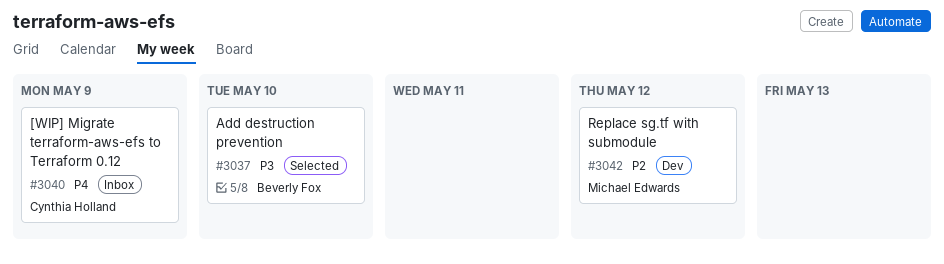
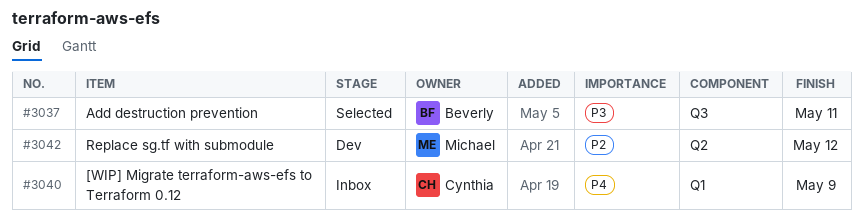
#3037, due: May 10 -> May 11

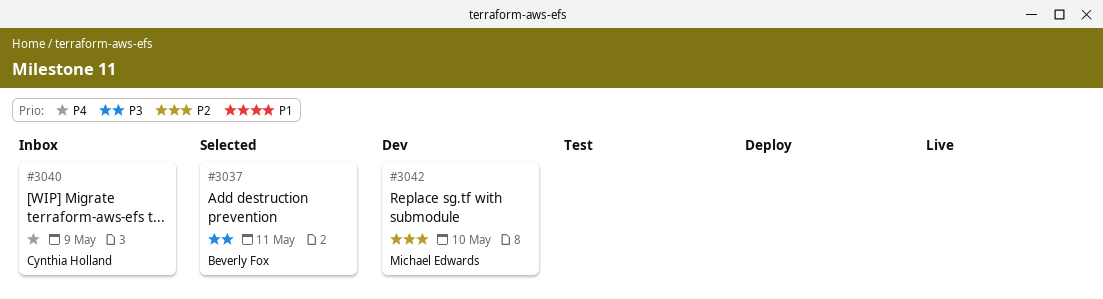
#3042, due: May 12 -> May 10

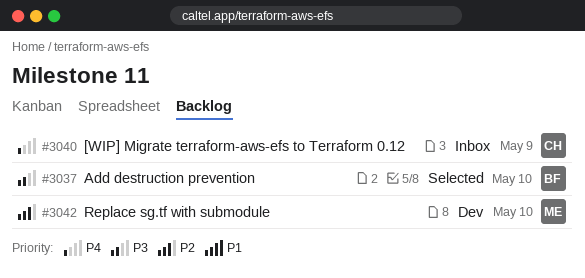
#3037, due: May 11 -> May 10

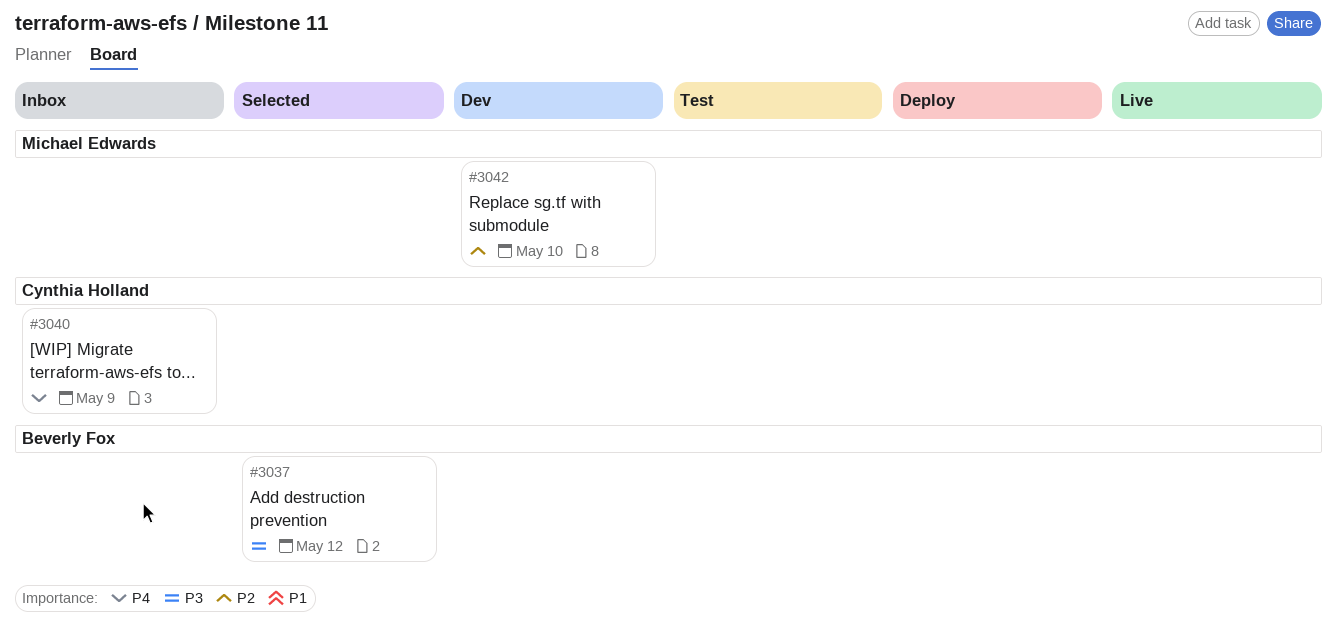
#3037, due: May 10 -> May 12

